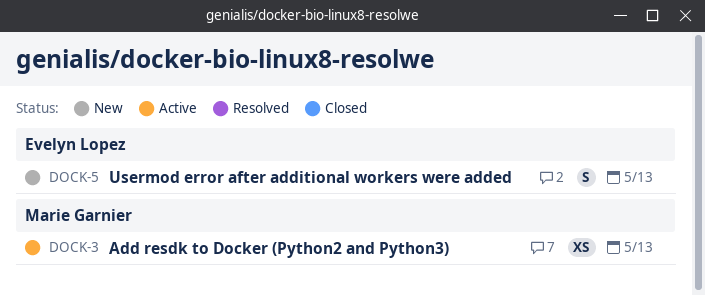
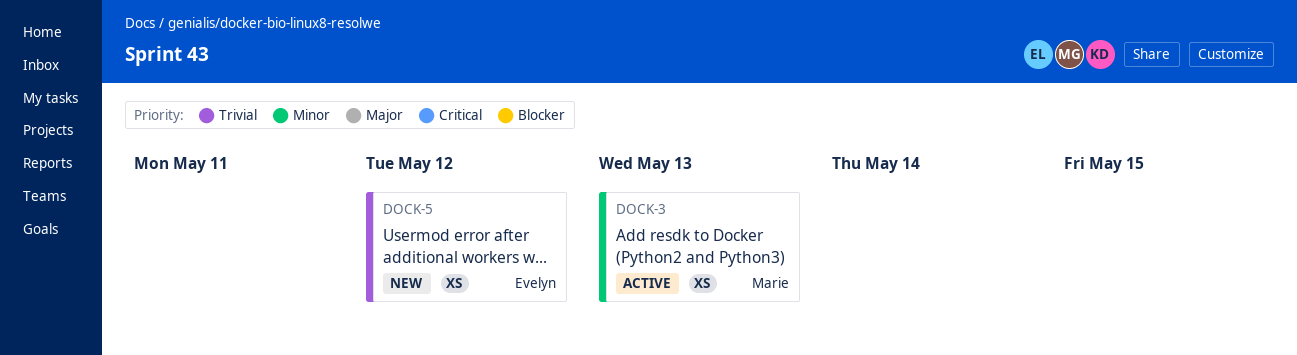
DOCK-5, estimate: S -> XS
DOCK-5, due: May 13 -> May 12

